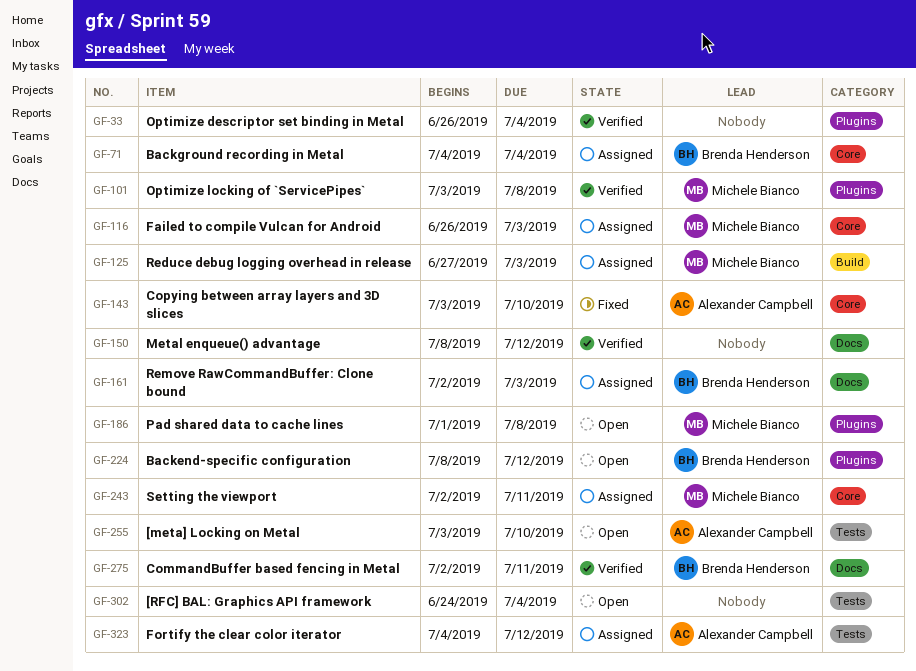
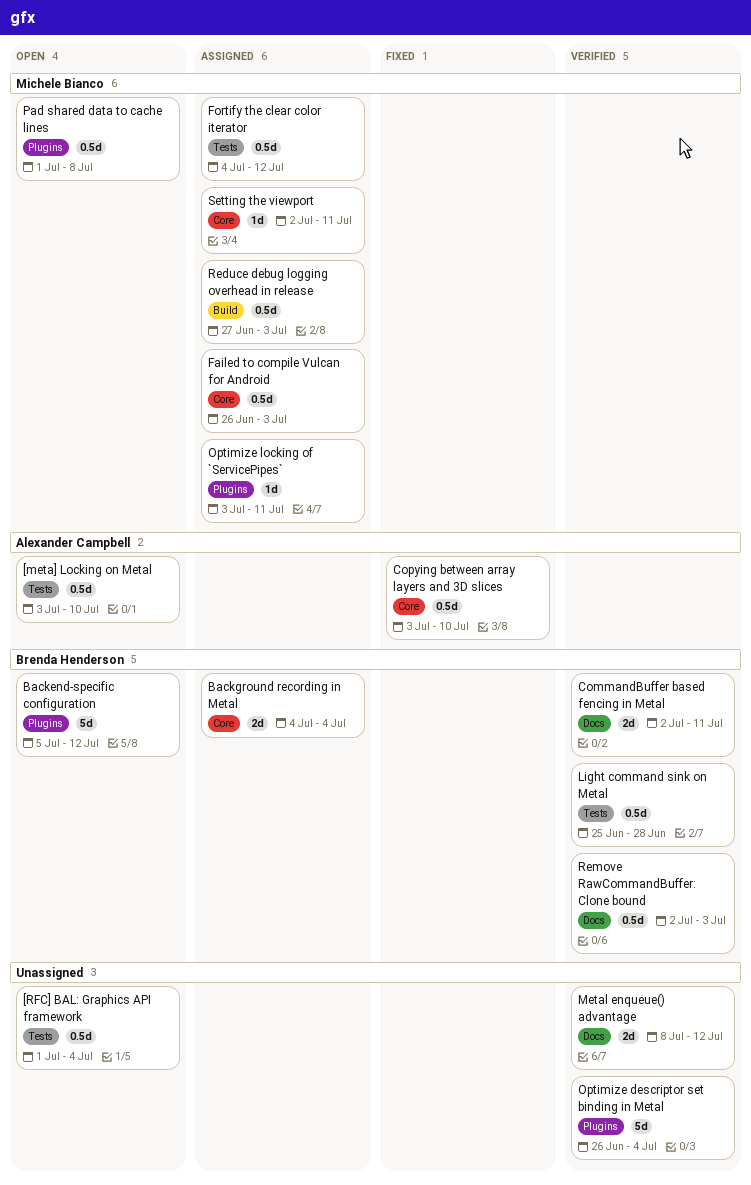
[RFC] BAL: Graphics API framework, start: Jun 24 -> Jul 1
Backend-specific configuration, start: Jul 8 -> Jul 5
Fortify the clear color iterator, owner: Alexander Campbell -> Michele Bianco
Light command sink on Metal: none -> present
Optimize locking of `ServicePipes`, status: Verified -> Assigned
Optimize locking of `ServicePipes`, due: Jul 8 -> Jul 11
Remove RawCommandBuffer: Clone bound, status: Assigned -> Verified

